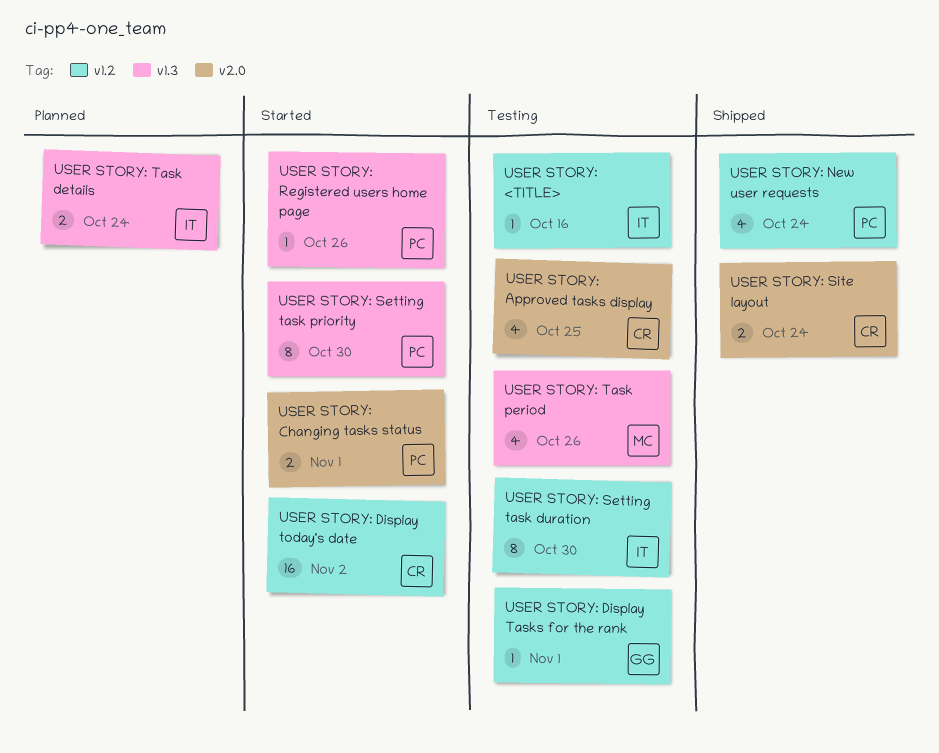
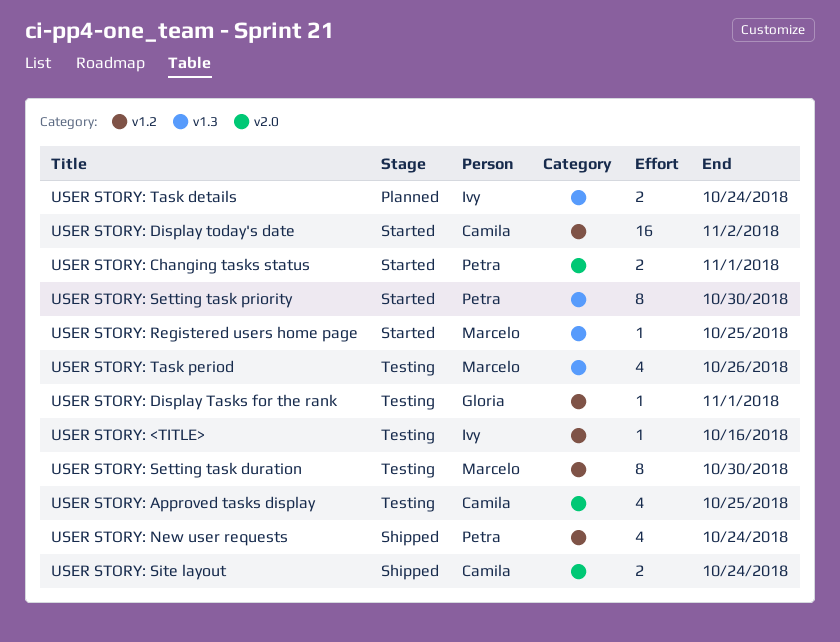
USER STORY: Registered users home page, owner: Petra -> Marcelo
USER STORY: Registered users home page, due: Oct 26 -> Oct 25
USER STORY: Setting task duration, owner: Ivy -> Marcelo

